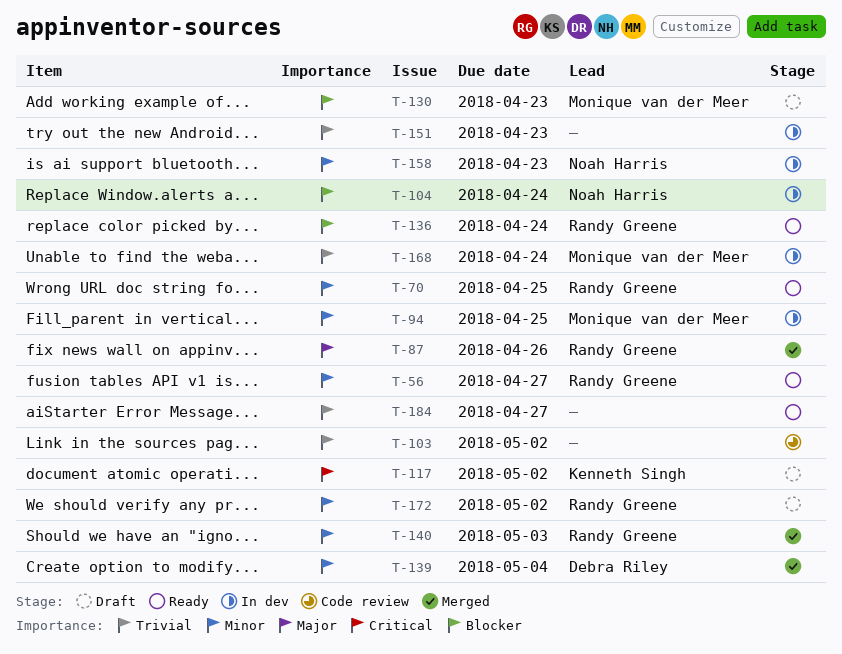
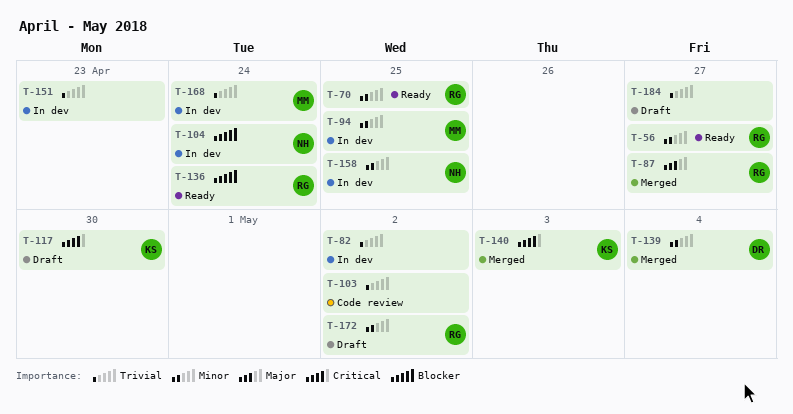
T-82: none -> present
T-87, due: Apr 26 -> Apr 27
T-117, due: May 2 -> Apr 30
T-130: present -> none
T-140, owner: Randy Greene -> Kenneth Singh
T-140, priority: Minor -> Critical
T-158, due: Apr 23 -> Apr 25
T-184, status: Ready -> Draft

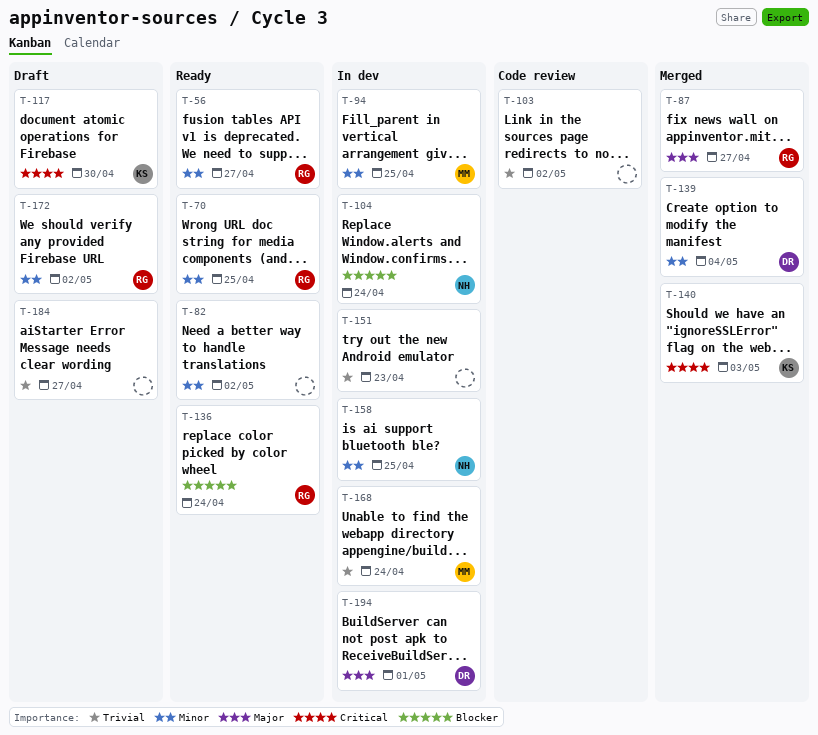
T-82, status: In dev -> Ready
T-82, priority: Trivial -> Minor
T-194: none -> present

